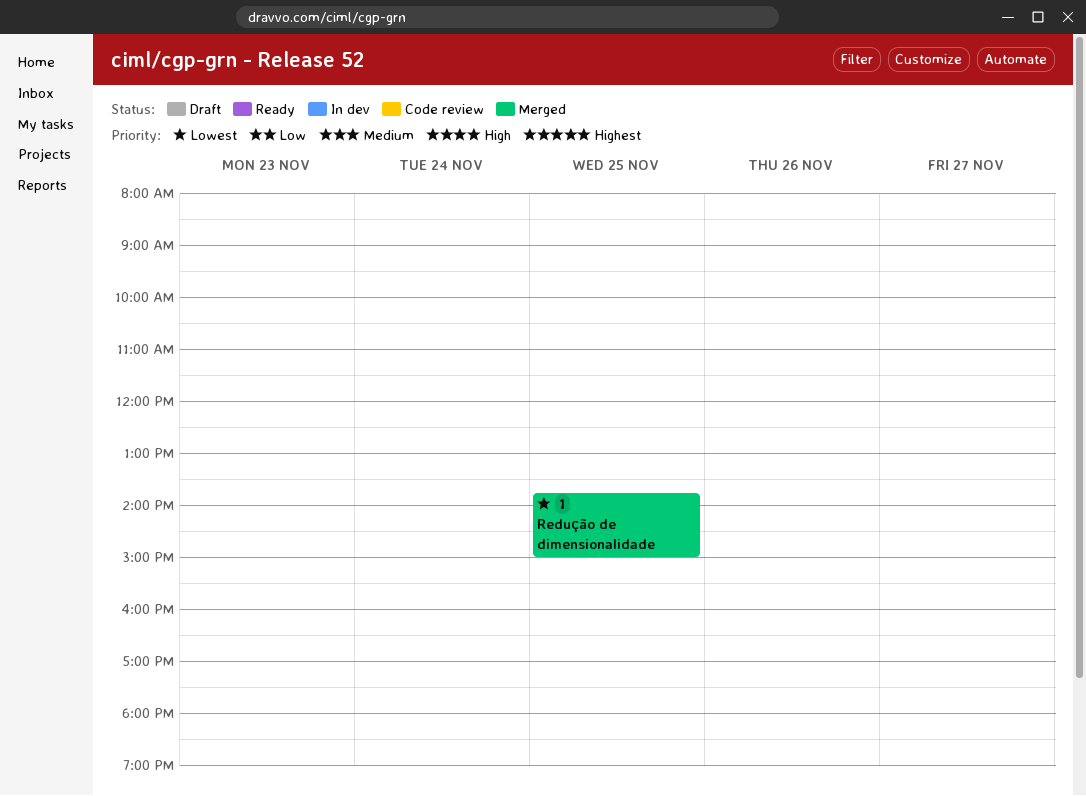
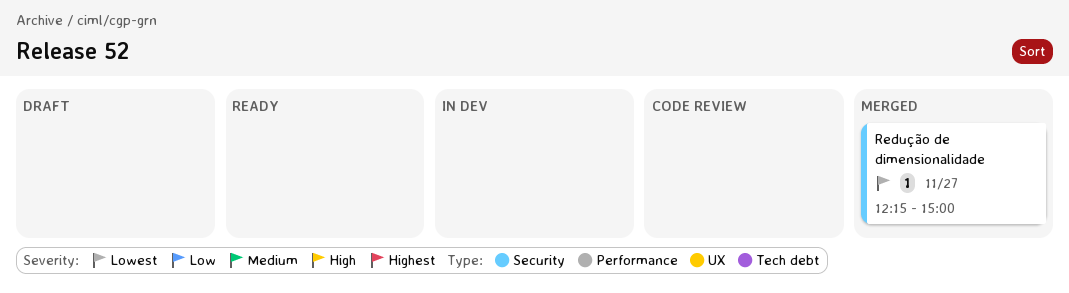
Redução de dimensionalidade, day: Nov 25 -> Nov 27
Redução de dimensionalidade, begins: 13:45 -> 12:15

